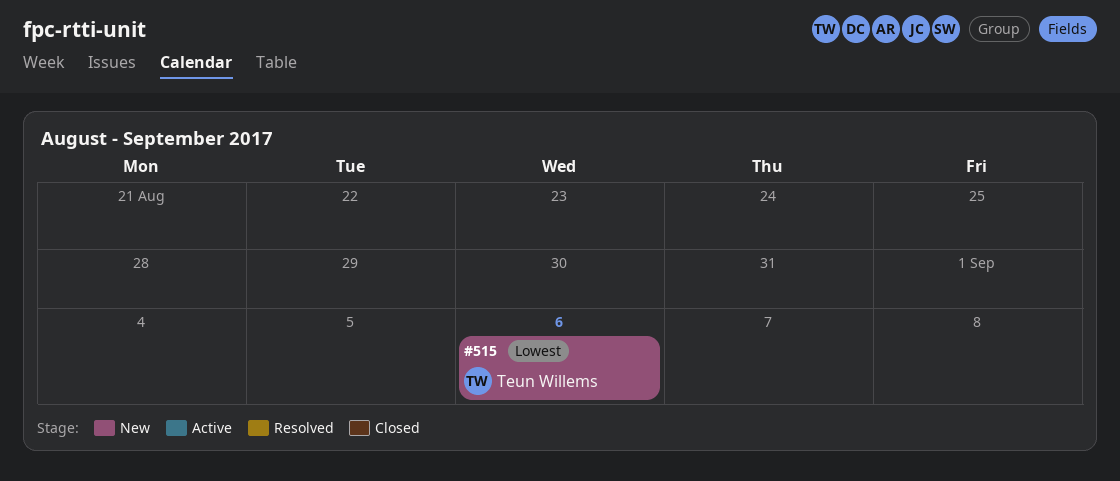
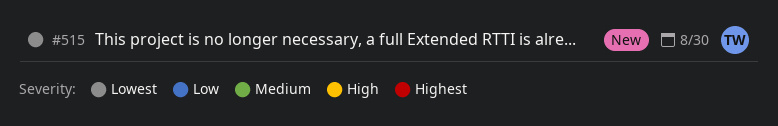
#515, due: Sep 6 -> Aug 30

